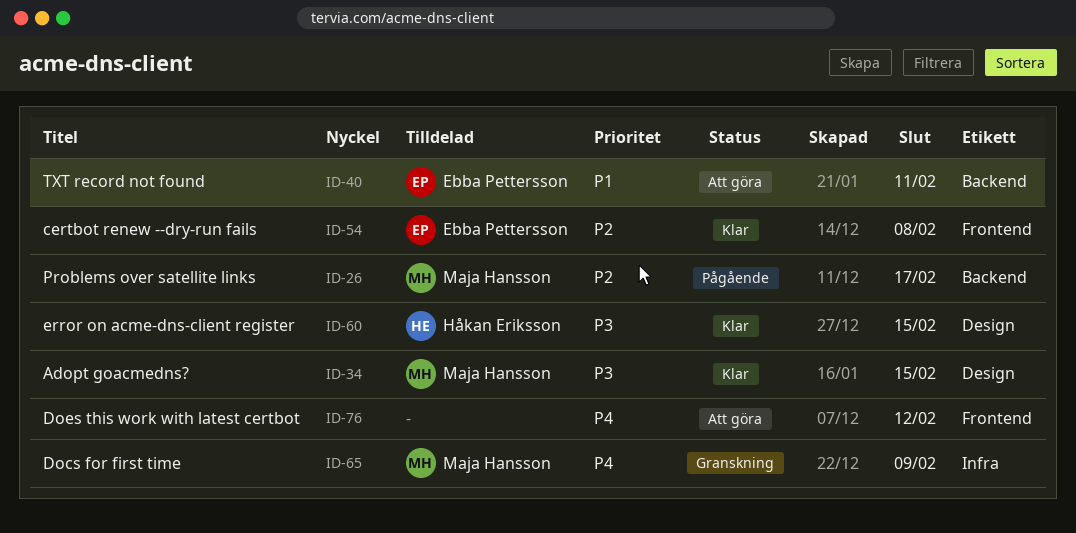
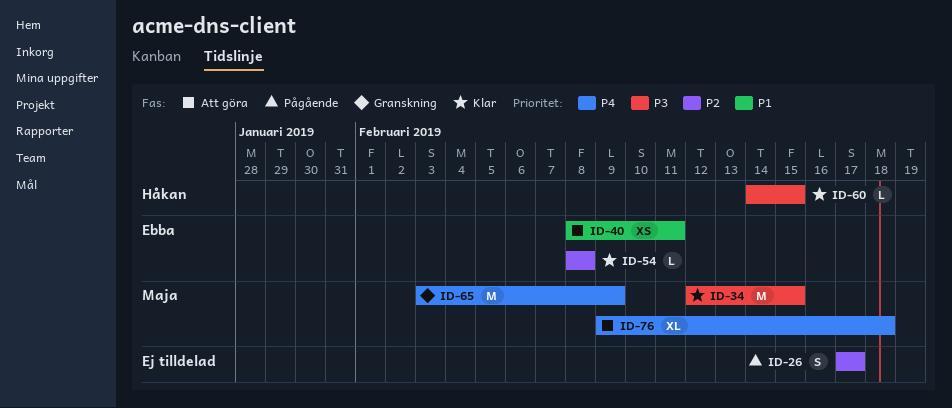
ID-26, owner: Maja Hansson -> none
ID-76, owner: none -> Maja Hansson
ID-76, due: Feb 12 -> Feb 18

